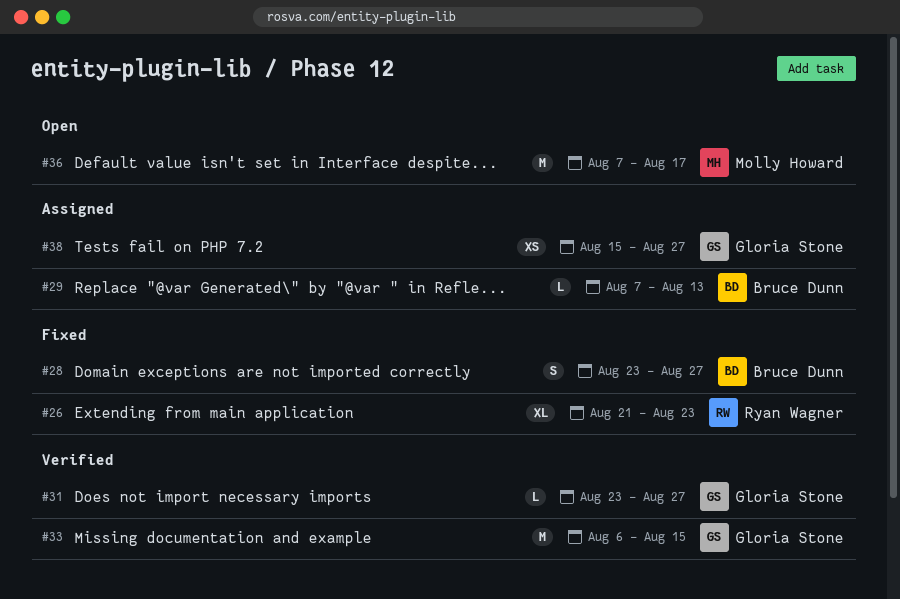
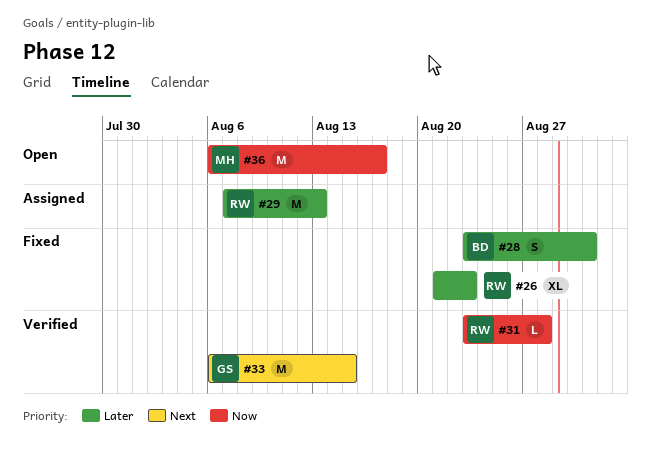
#28, due: Aug 27 -> Aug 31
#29, owner: Bruce Dunn -> Ryan Wagner
#29, estimate: L -> M
#31, owner: Gloria Stone -> Ryan Wagner
#31, due: Aug 27 -> Aug 28
#36, start: Aug 7 -> Aug 6
#38: present -> none

